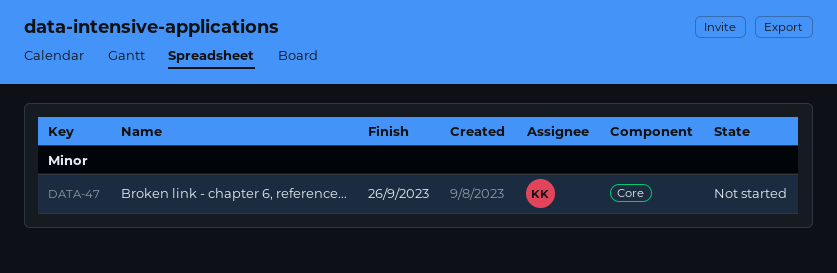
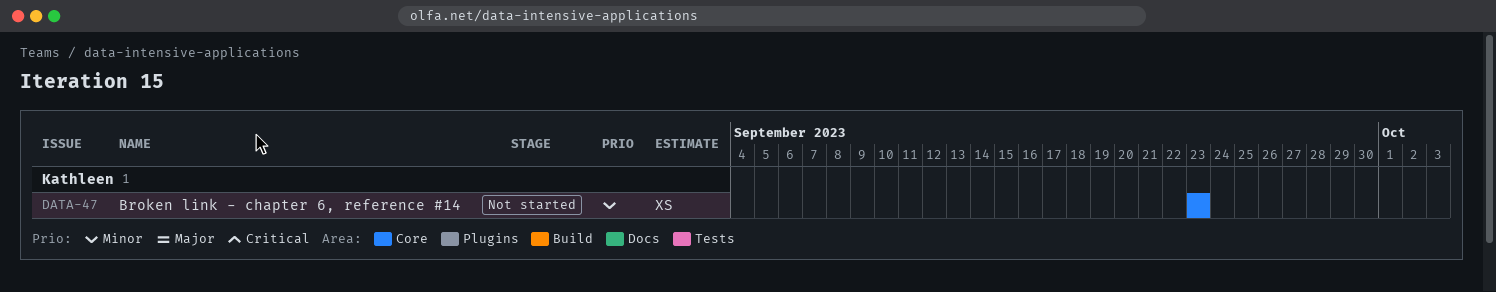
DATA-47, due: Sep 26 -> Sep 23

